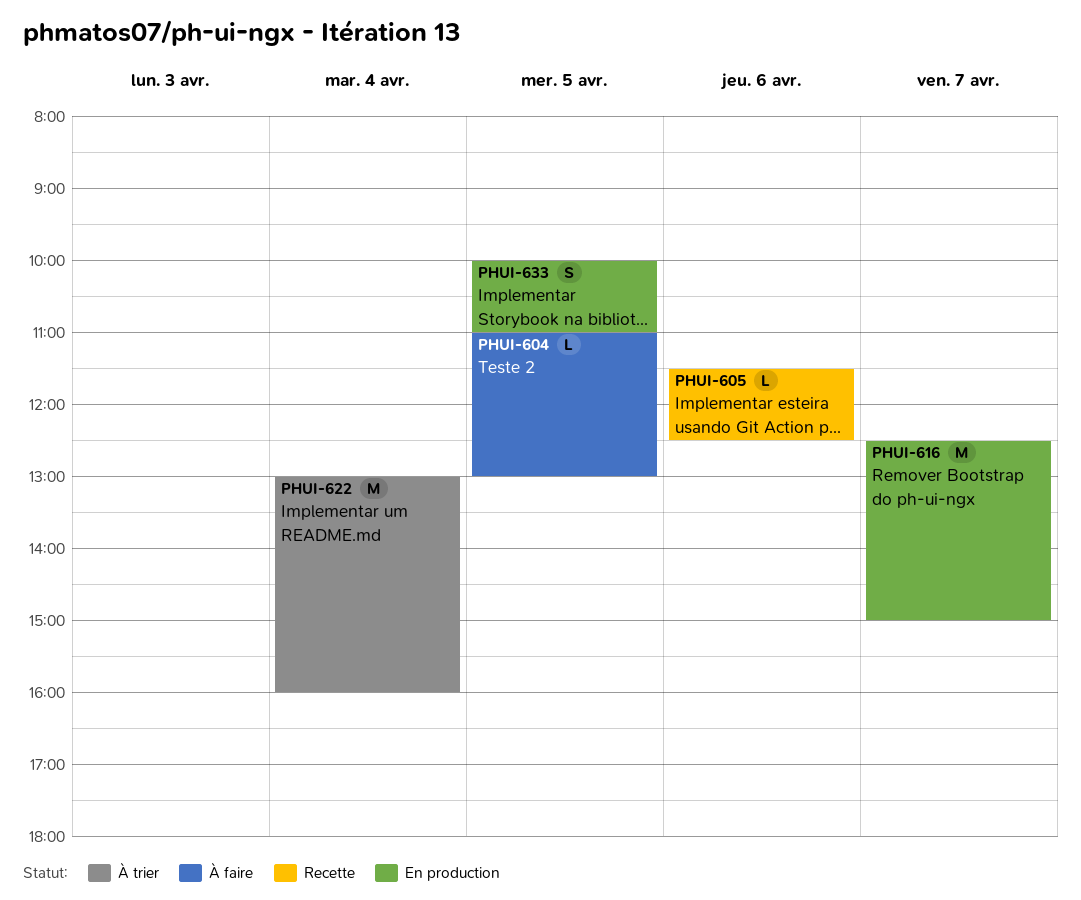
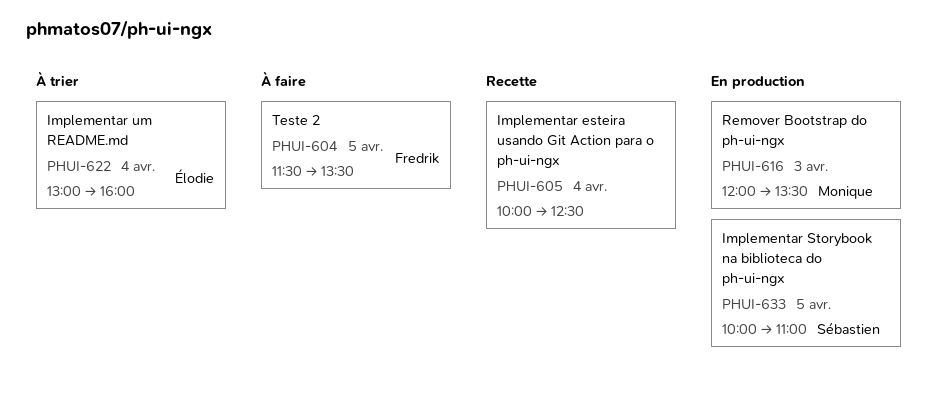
PHUI-604, begins: 11:00 -> 11:30
PHUI-604, ends: 13:00 -> 13:30
PHUI-605, day: Apr 6 -> Apr 4
PHUI-605, begins: 11:30 -> 10:00
PHUI-616, day: Apr 7 -> Apr 3
PHUI-616, begins: 12:30 -> 12:00
PHUI-616, ends: 15:00 -> 13:30

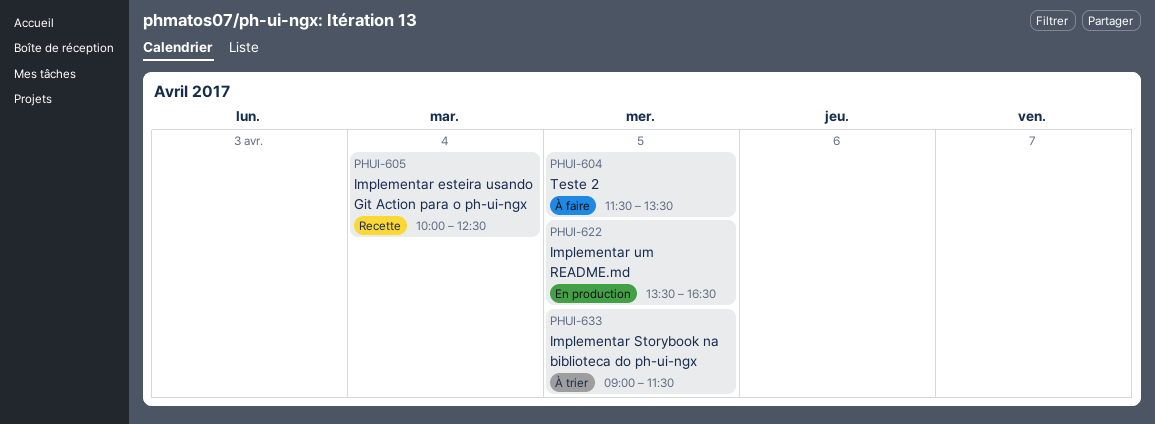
PHUI-616: present -> none
PHUI-622, status: À trier -> En production
PHUI-622, day: Apr 4 -> Apr 5
PHUI-622, begins: 13:00 -> 13:30
PHUI-622, ends: 16:00 -> 16:30
PHUI-633, status: En production -> À trier
PHUI-633, begins: 10:00 -> 09:00
PHUI-633, ends: 11:00 -> 11:30

